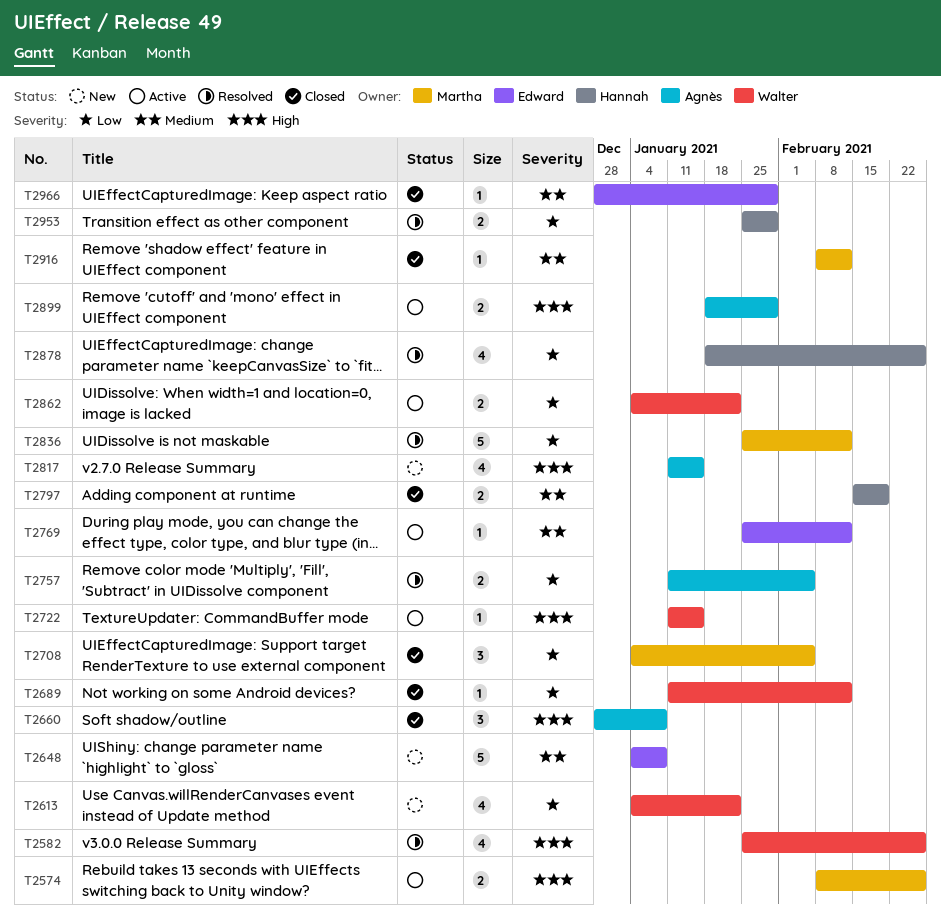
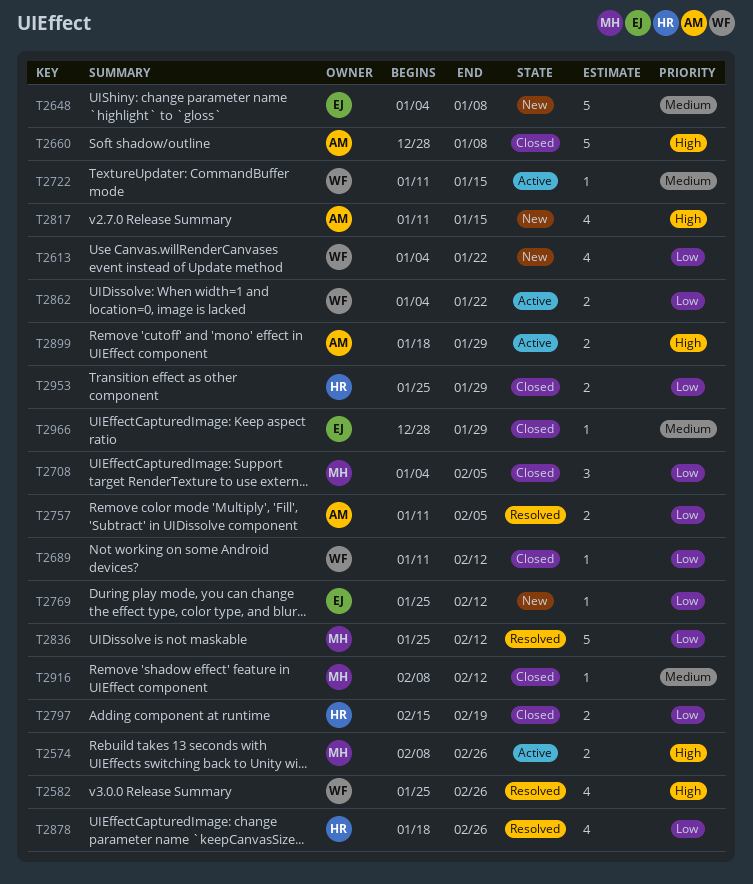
T2660, estimate: 3 -> 5
T2722, priority: High -> Medium
T2769, status: Active -> New
T2769, priority: Medium -> Low
T2797, priority: Medium -> Low
T2953, status: Resolved -> Closed

